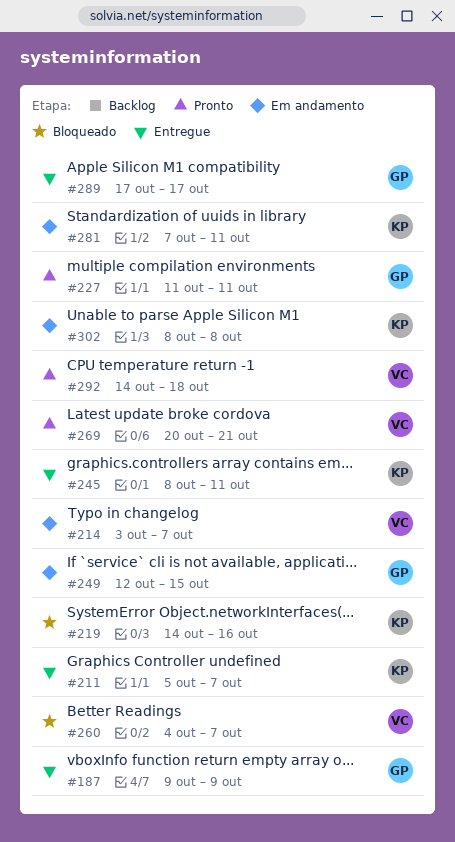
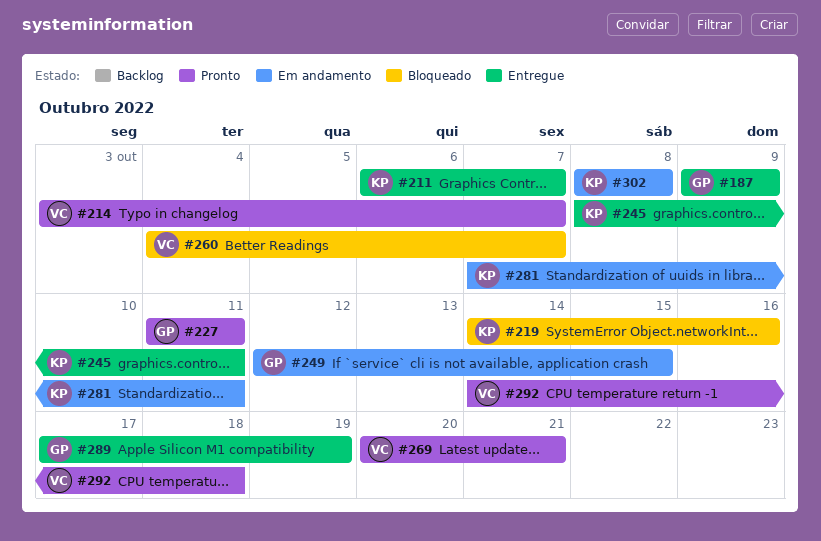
#211, start: Oct 5 -> Oct 6
#214, status: Em andamento -> Pronto
#289, due: Oct 17 -> Oct 19

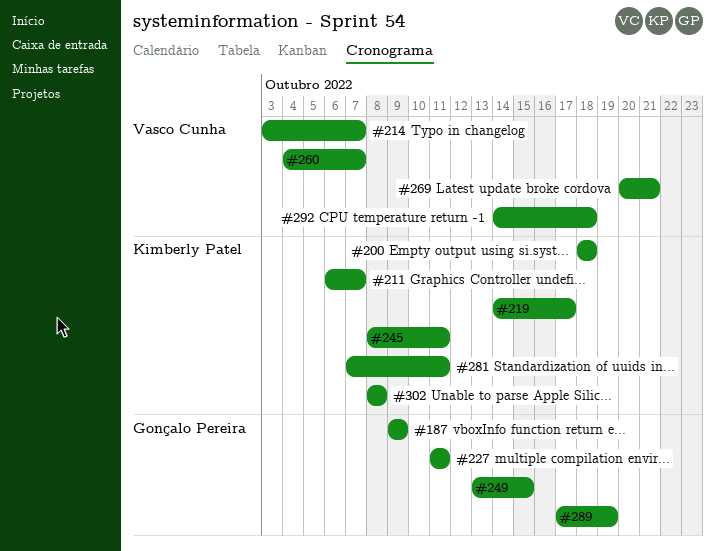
#200: none -> present
#219, due: Oct 16 -> Oct 17
#249, start: Oct 12 -> Oct 13

